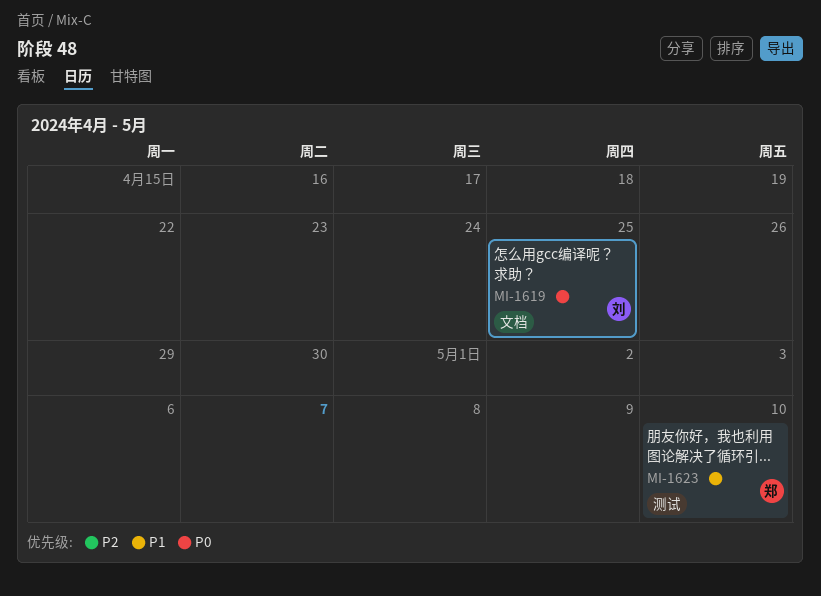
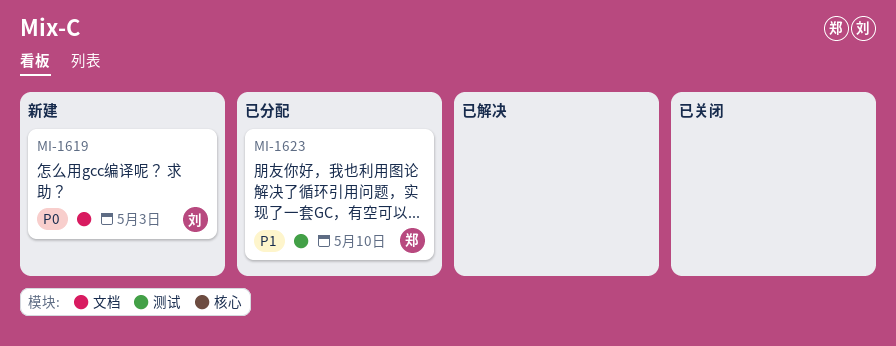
MI-1619, due: Apr 25 -> May 3

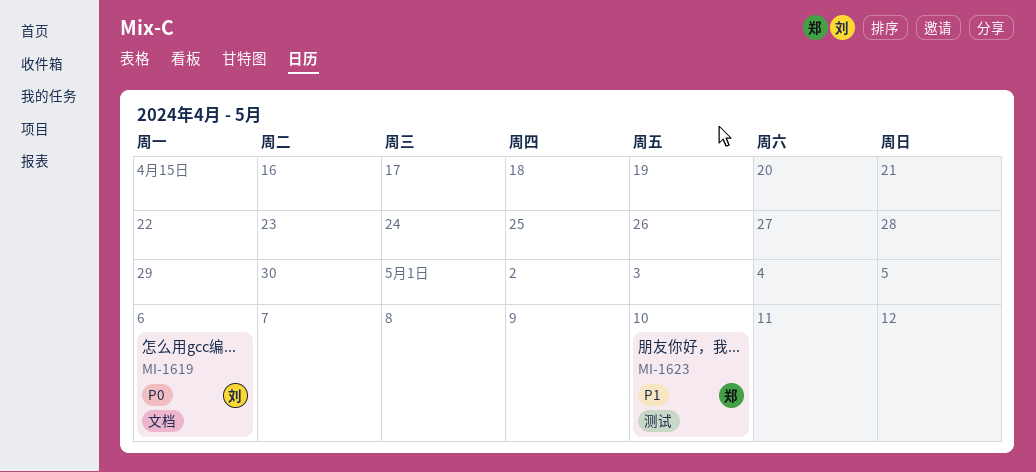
MI-1619, due: May 3 -> May 6

